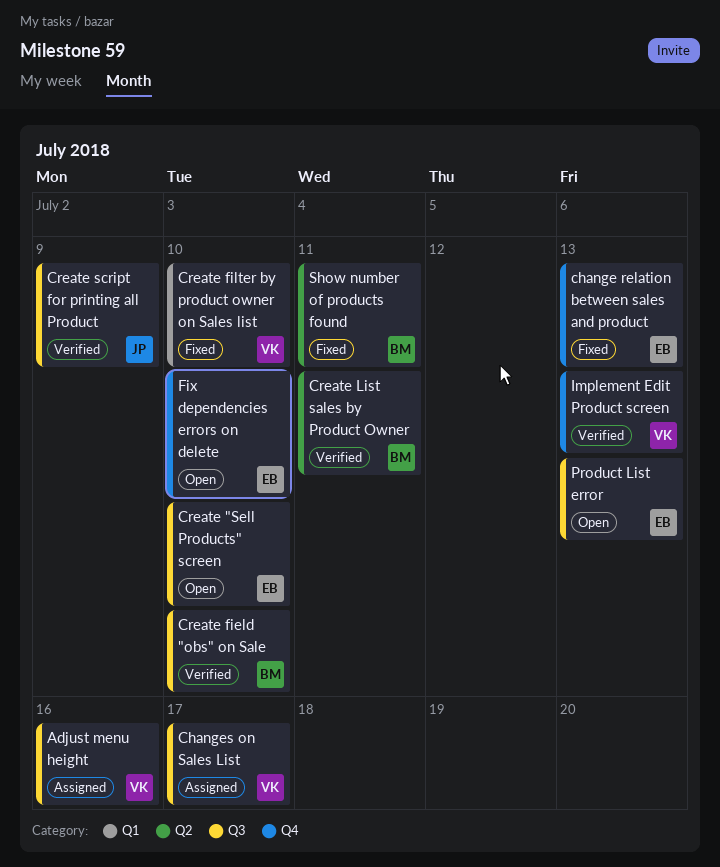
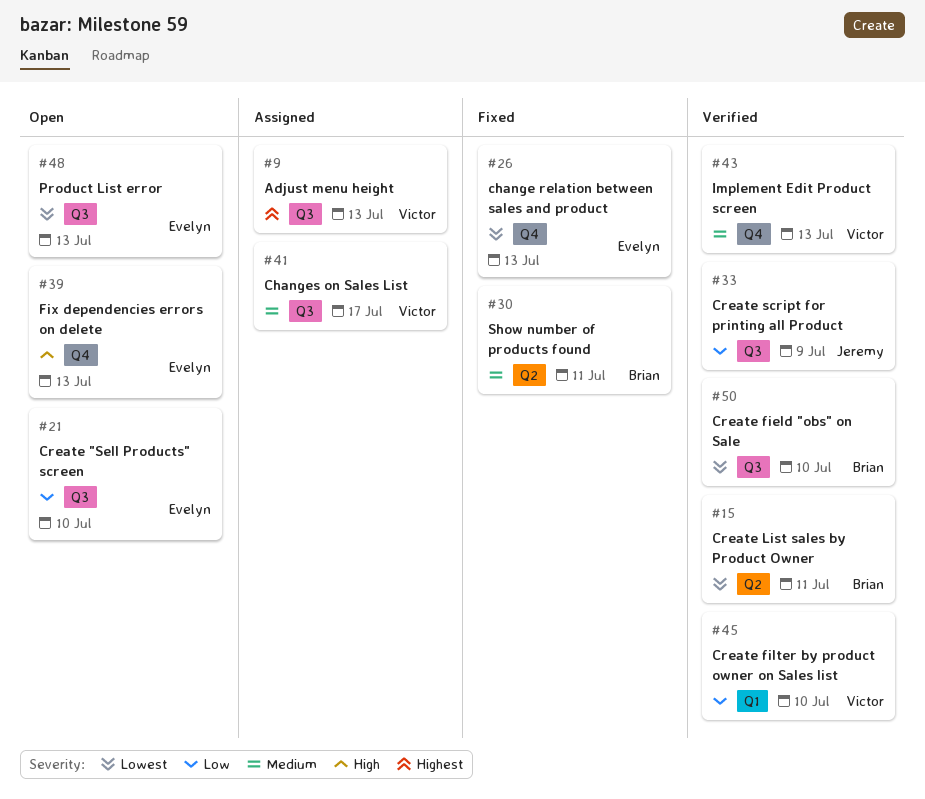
Adjust menu height, due: Jul 16 -> Jul 13
Create filter by product owner on Sales list, status: Fixed -> Verified
Fix dependencies errors on delete, due: Jul 10 -> Jul 13

